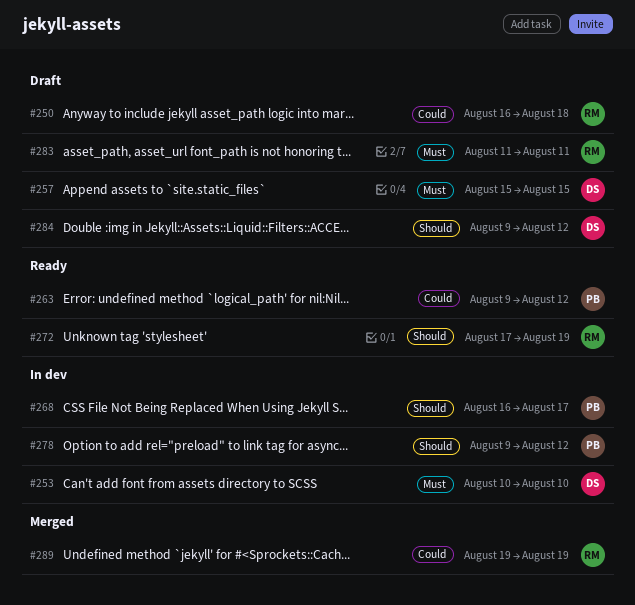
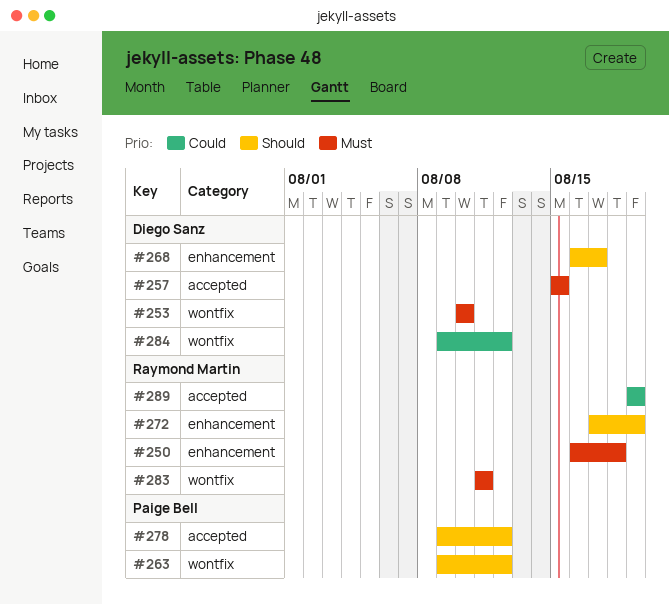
#250, priority: Could -> Must
#263, priority: Could -> Should
#268, owner: Paige Bell -> Diego Sanz
#284, priority: Should -> Could

